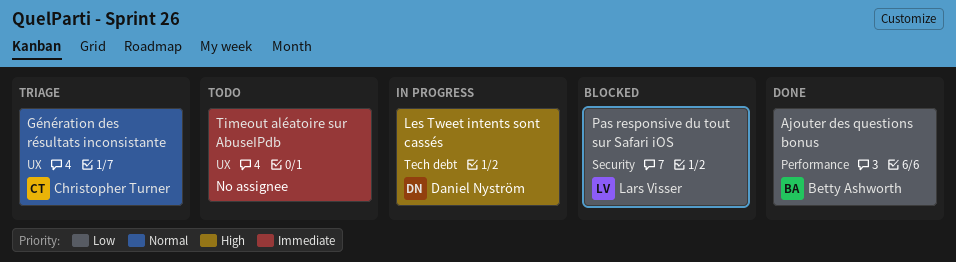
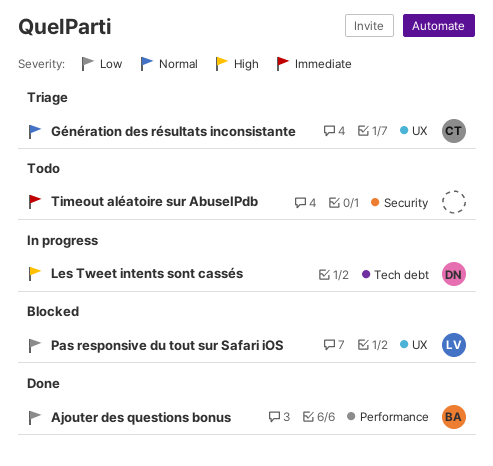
Pas responsive du tout sur Safari iOS, label: Security -> UX
Timeout aléatoire sur AbuseIPdb, label: UX -> Security

